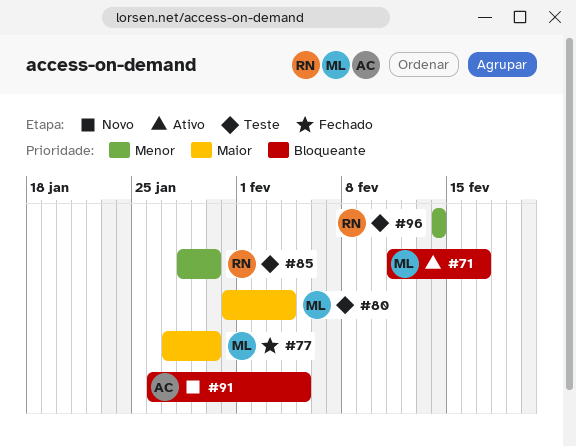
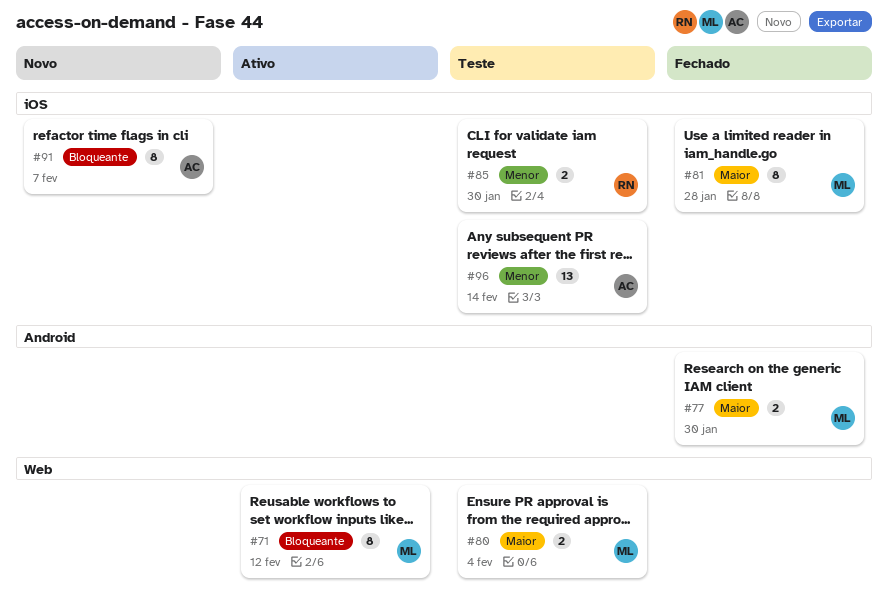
#71, due: Feb 17 -> Feb 12
#81: none -> present
#91, due: Feb 5 -> Feb 7
#96, owner: RN -> AC

